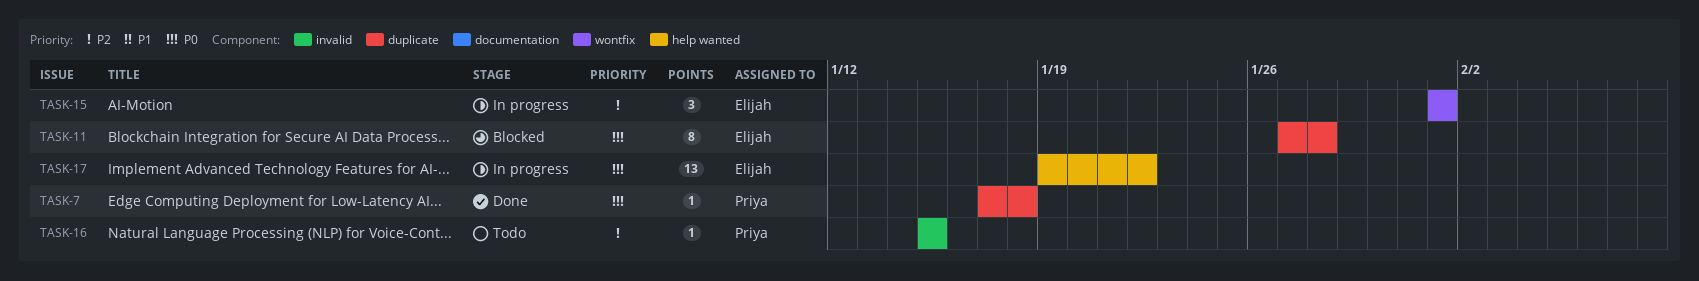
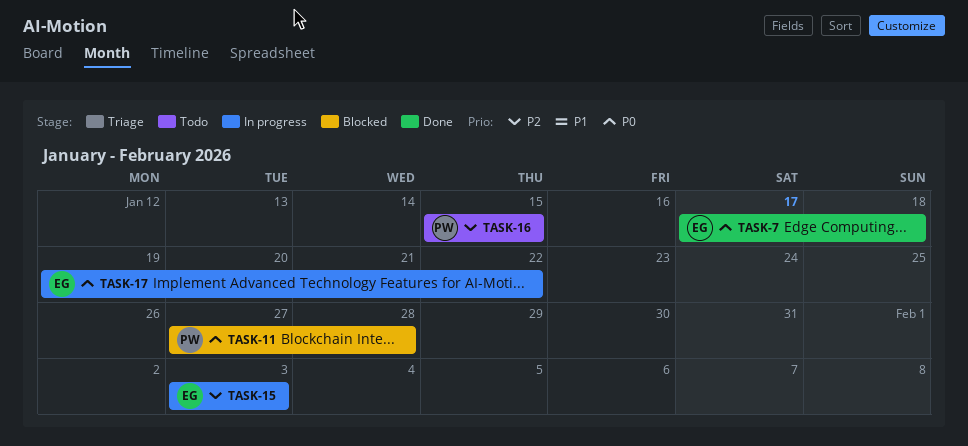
TASK-7, owner: Priya -> Elijah
TASK-11, owner: Elijah -> Priya
TASK-15, start: Feb 1 -> Feb 3
TASK-15, due: Feb 1 -> Feb 3

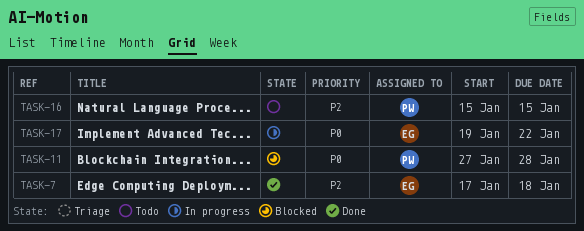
TASK-7, priority: P0 -> P2
TASK-15: present -> none

